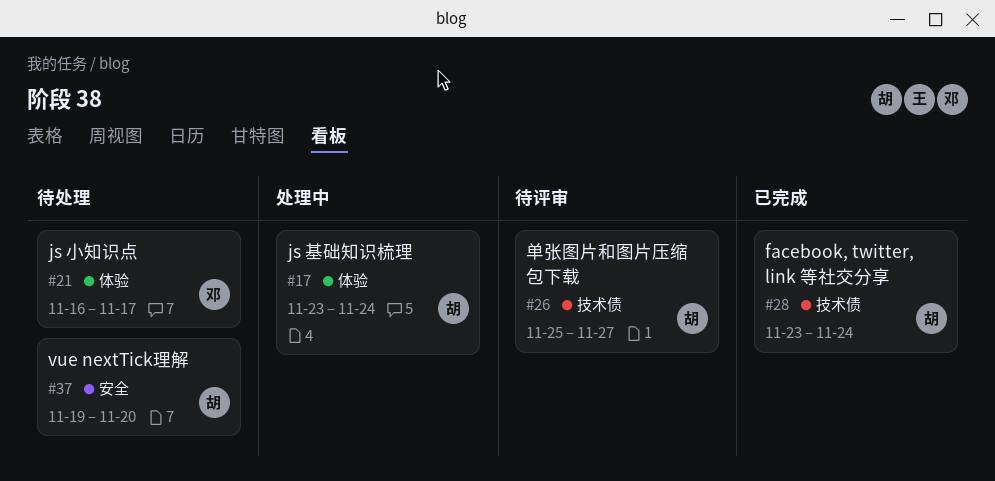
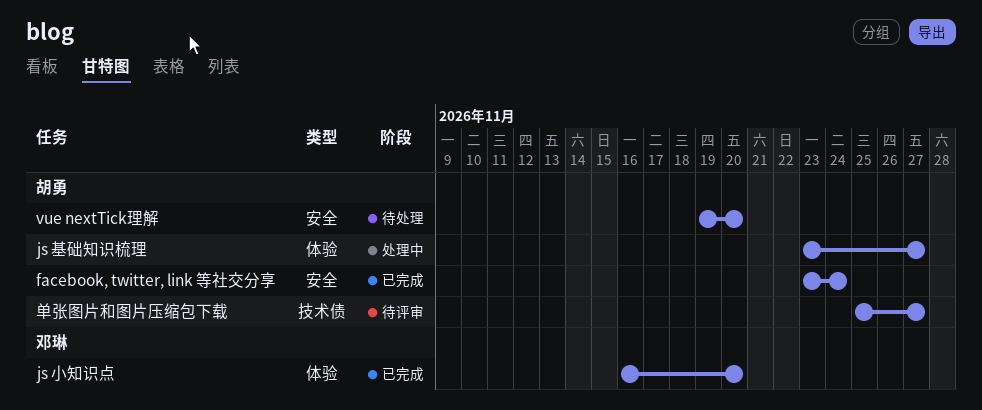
facebook, twitter, link 等社交分享, label: 技术债 -> 安全
js 基础知识梳理, due: Nov 24 -> Nov 27
js 小知识点, status: 待处理 -> 已完成
js 小知识点, due: Nov 17 -> Nov 20

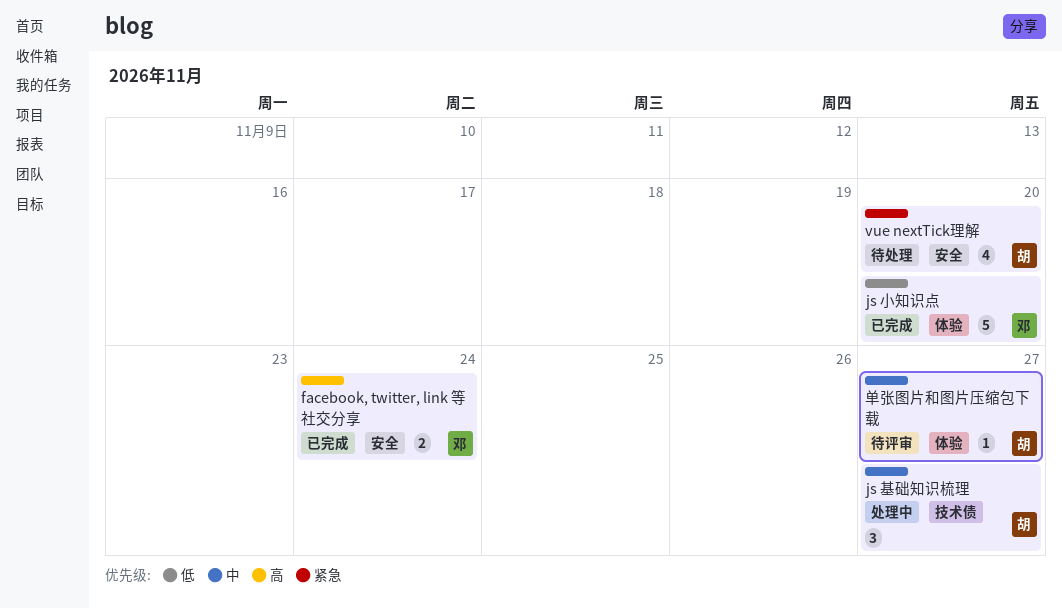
facebook, twitter, link 等社交分享, owner: 胡勇 -> 邓琳
js 基础知识梳理, label: 体验 -> 技术债
单张图片和图片压缩包下载, label: 技术债 -> 体验

